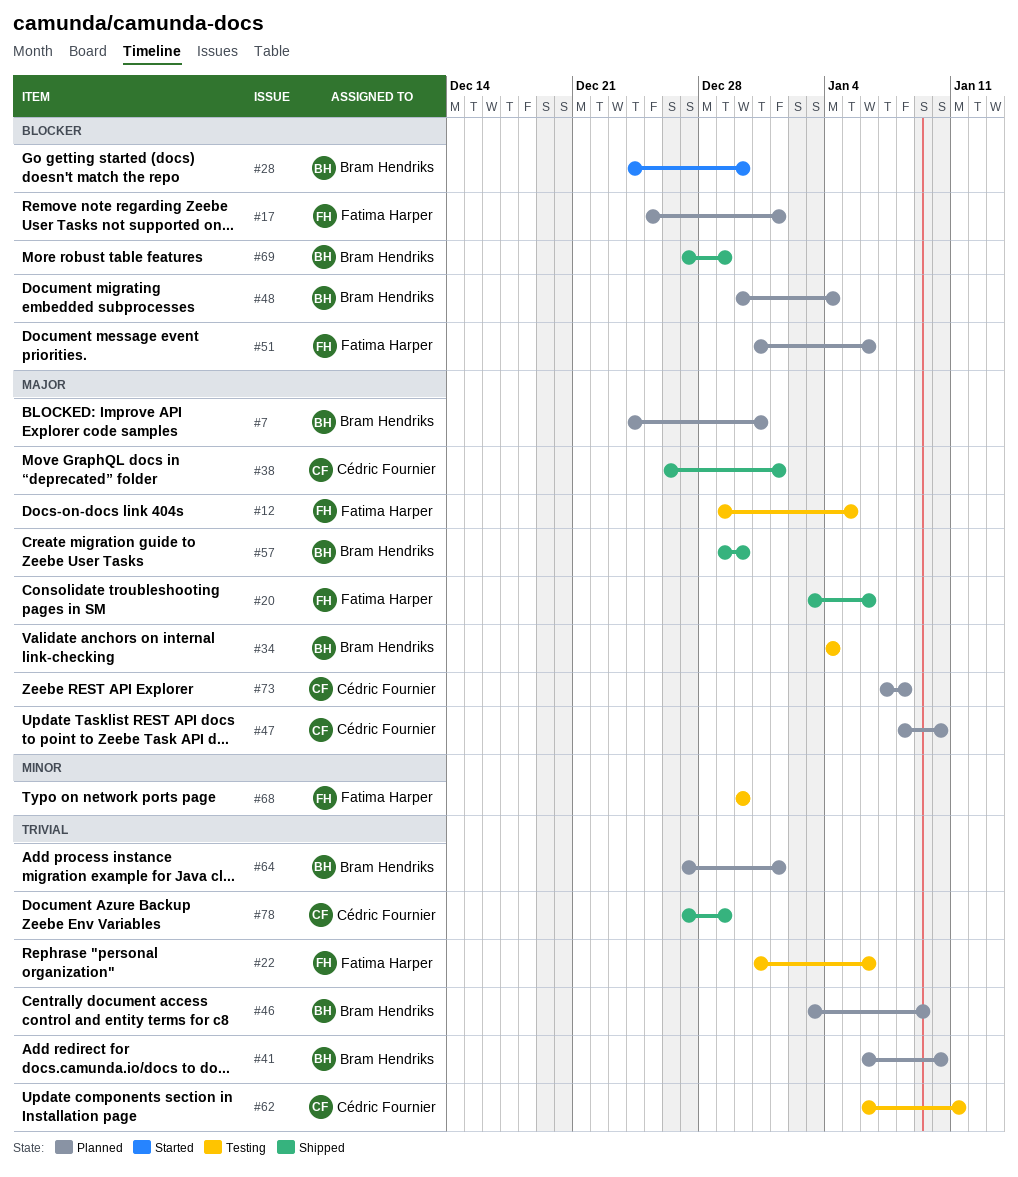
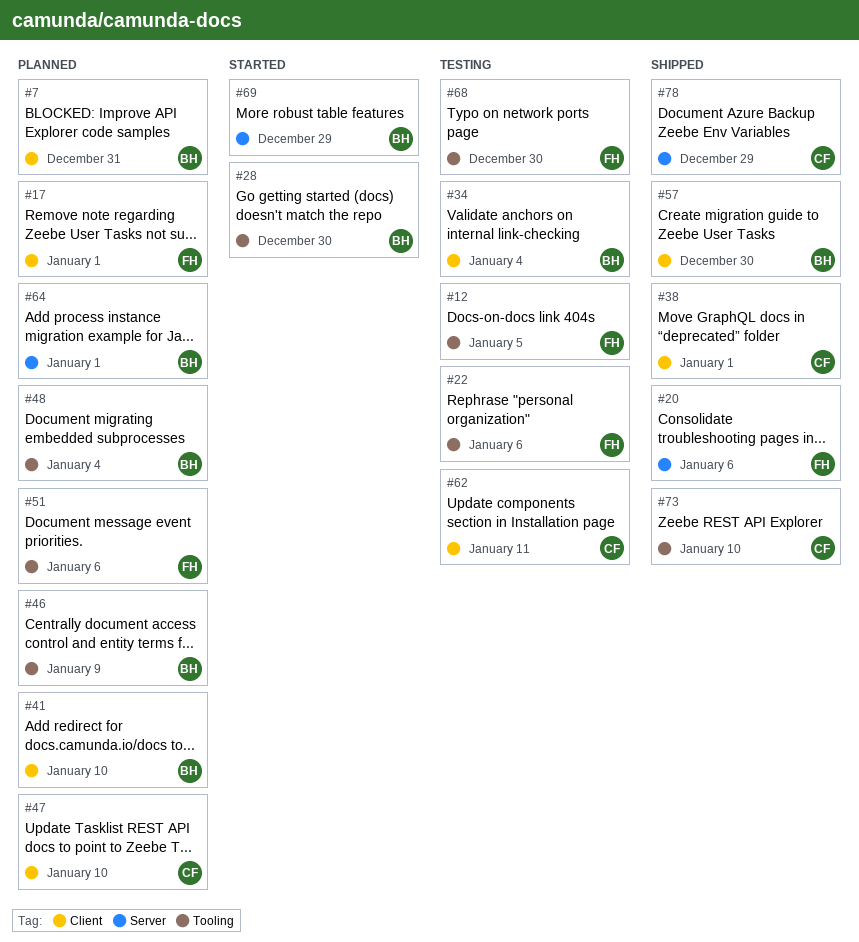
#69, status: Shipped -> Started
#73, status: Planned -> Shipped
#73, due: Jan 8 -> Jan 10

